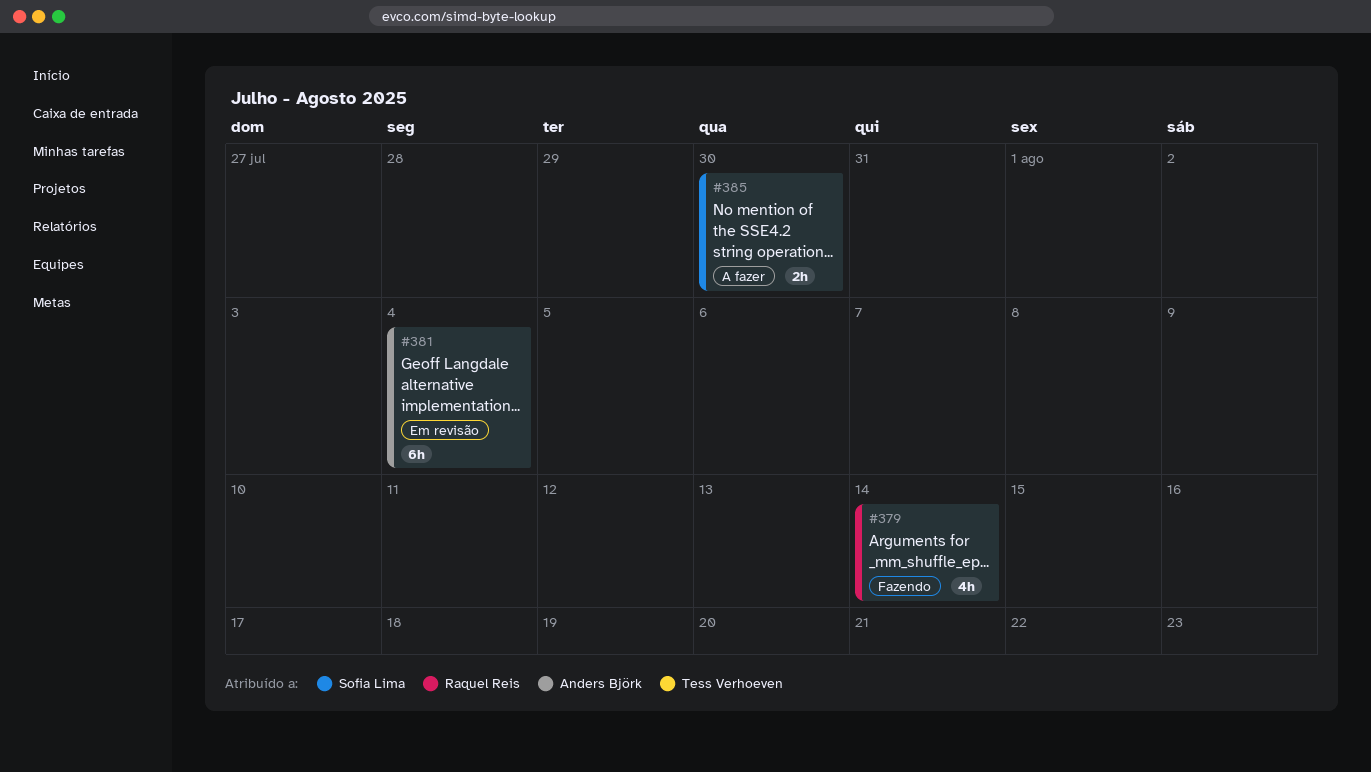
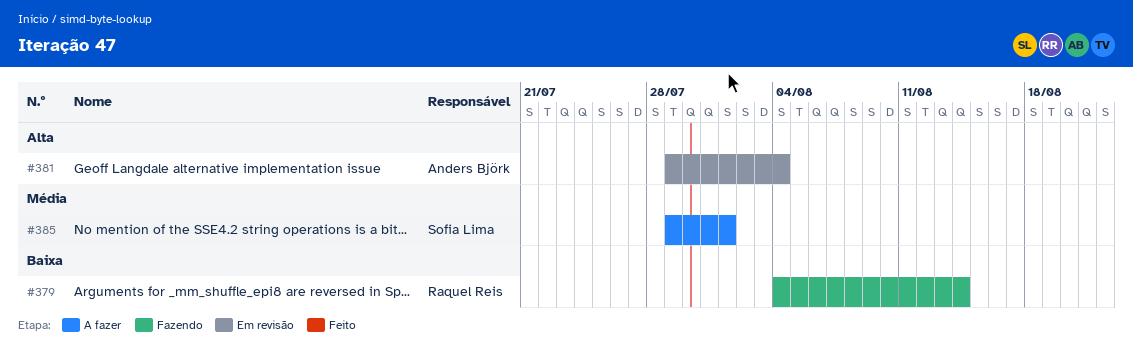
#385, due: Jul 30 -> Aug 1

